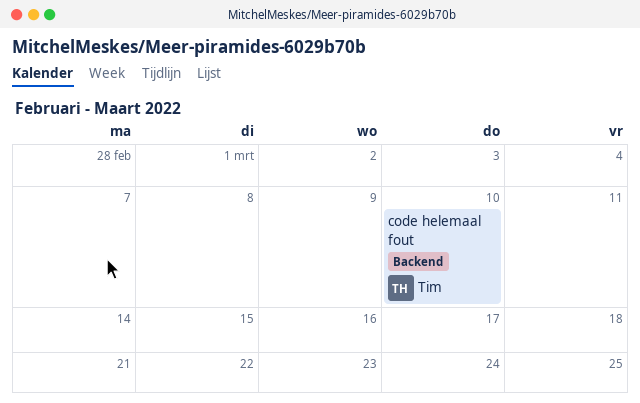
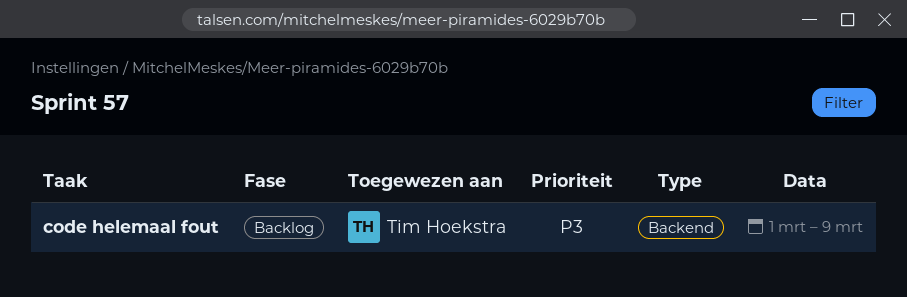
code helemaal fout, due: Mar 10 -> Mar 9

